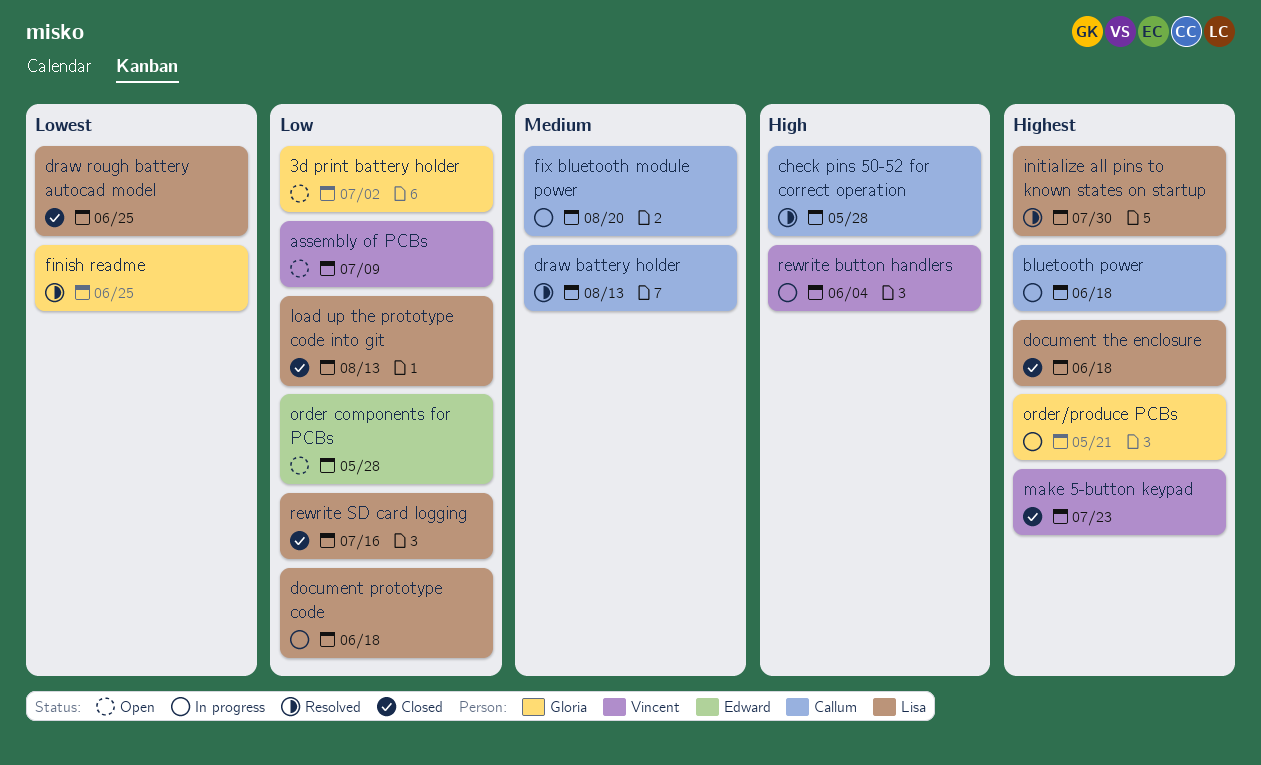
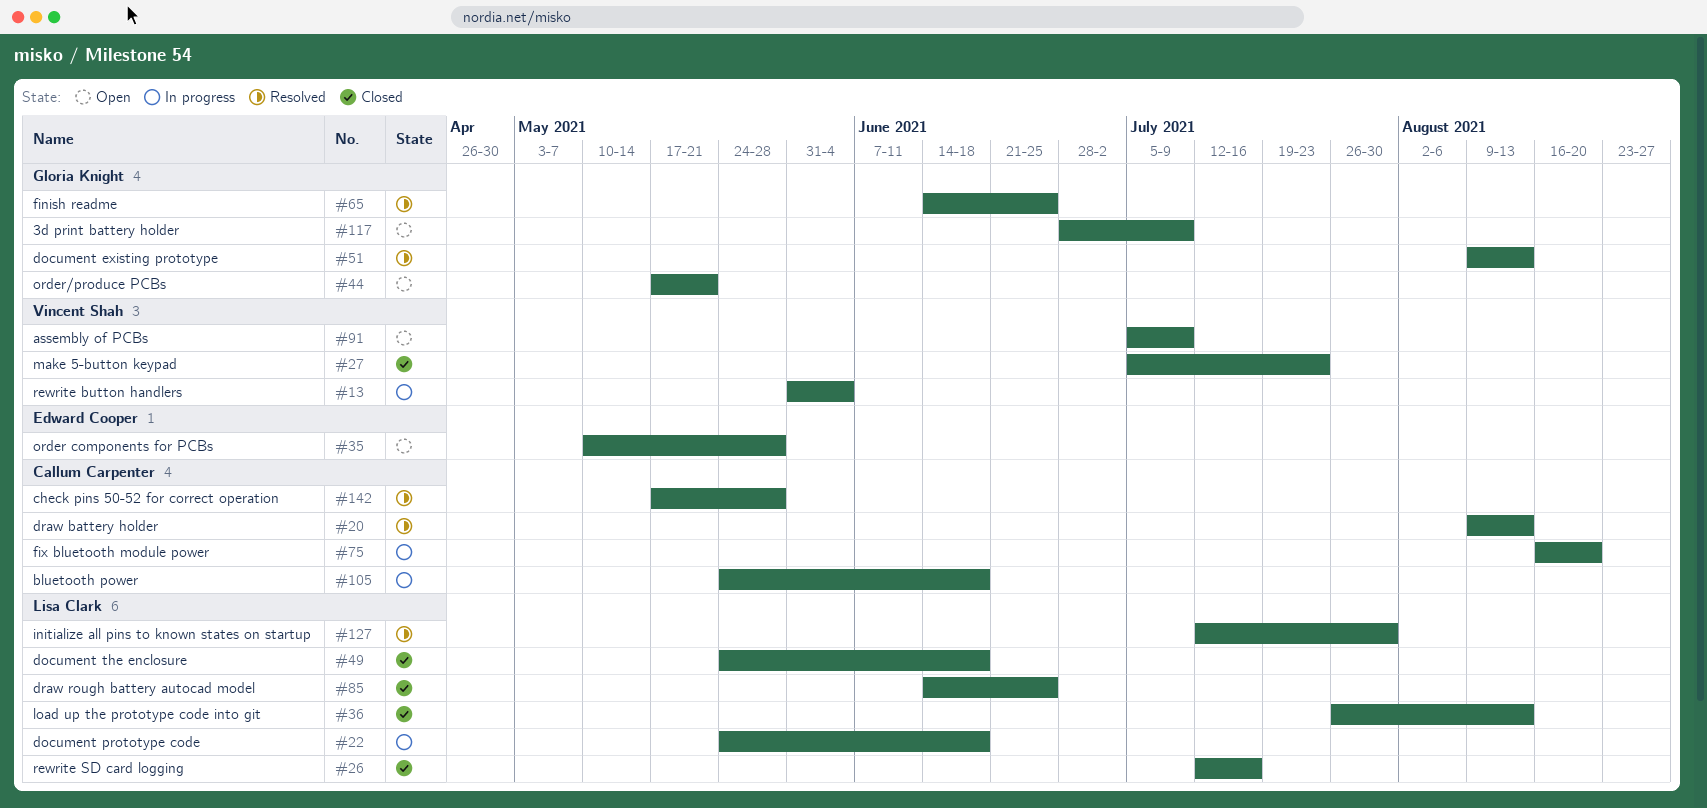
3d print battery holder, due: Jul 2 -> Jul 9
document existing prototype: none -> present
order/produce PCBs, status: In progress -> Open

